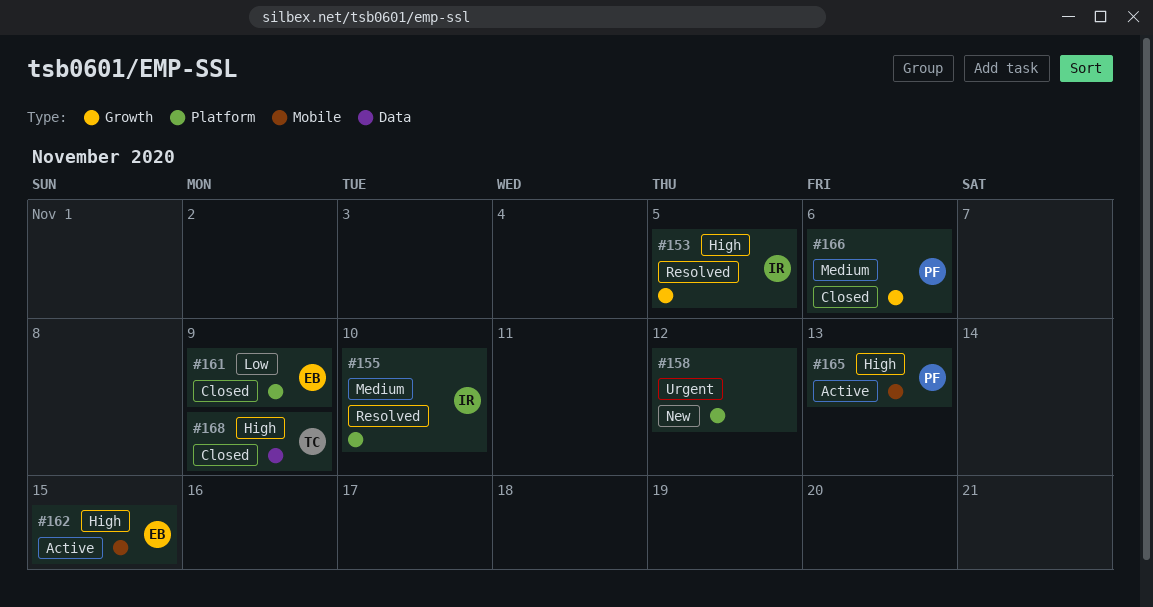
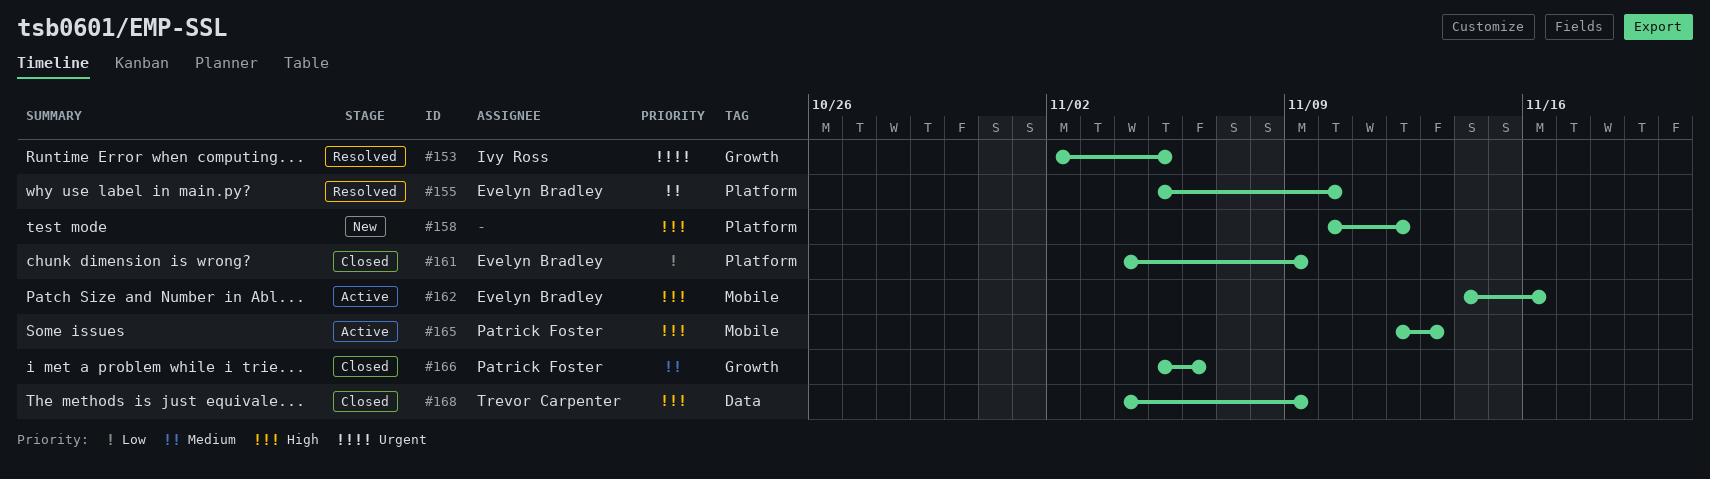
#153, priority: High -> Urgent
#155, owner: Ivy Ross -> Evelyn Bradley
#158, priority: Urgent -> High
#162, due: Nov 15 -> Nov 16

